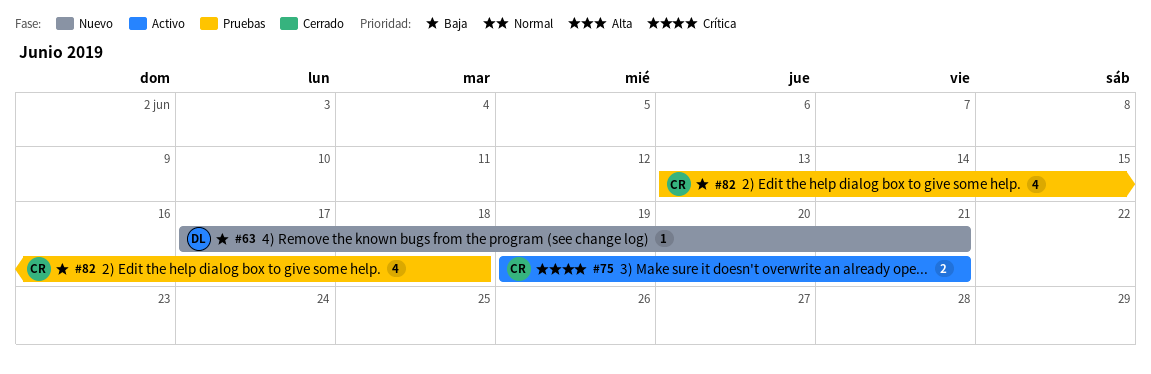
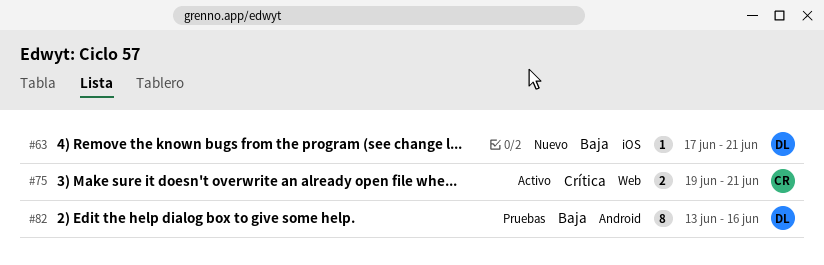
#82, owner: CR -> DL
#82, estimate: 4 -> 8
#82, due: Jun 18 -> Jun 16

